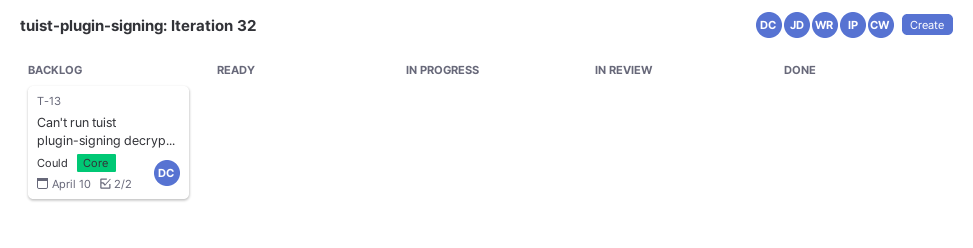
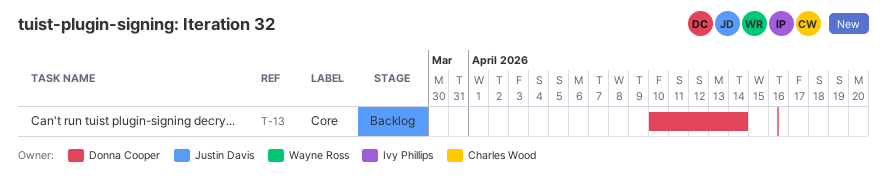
T-13, due: Apr 10 -> Apr 14

